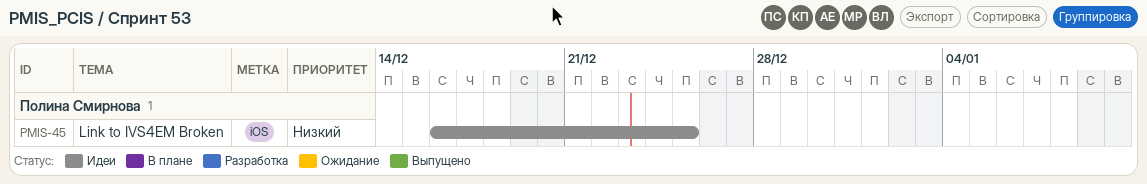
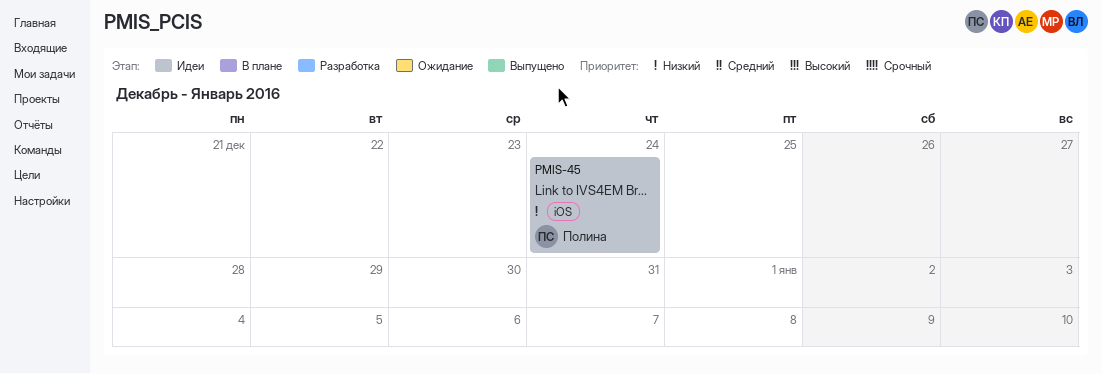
PMIS-45, due: Dec 25 -> Dec 24

